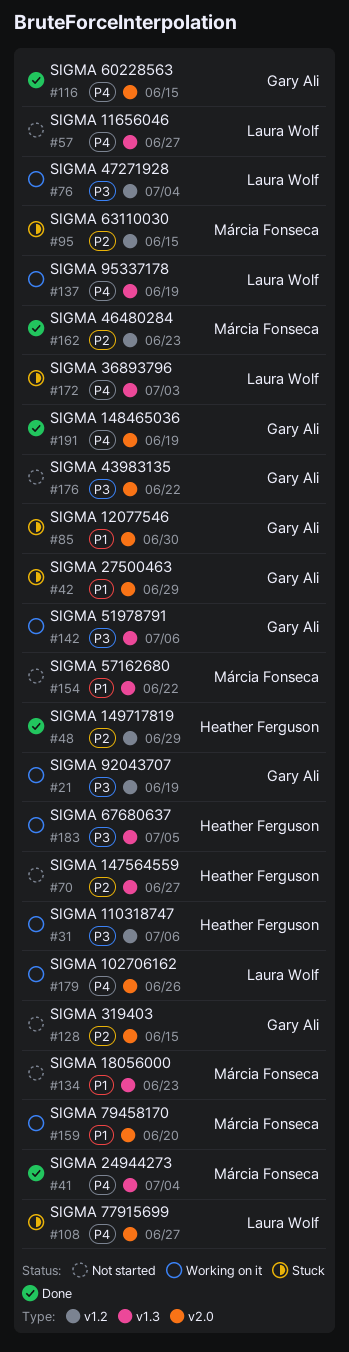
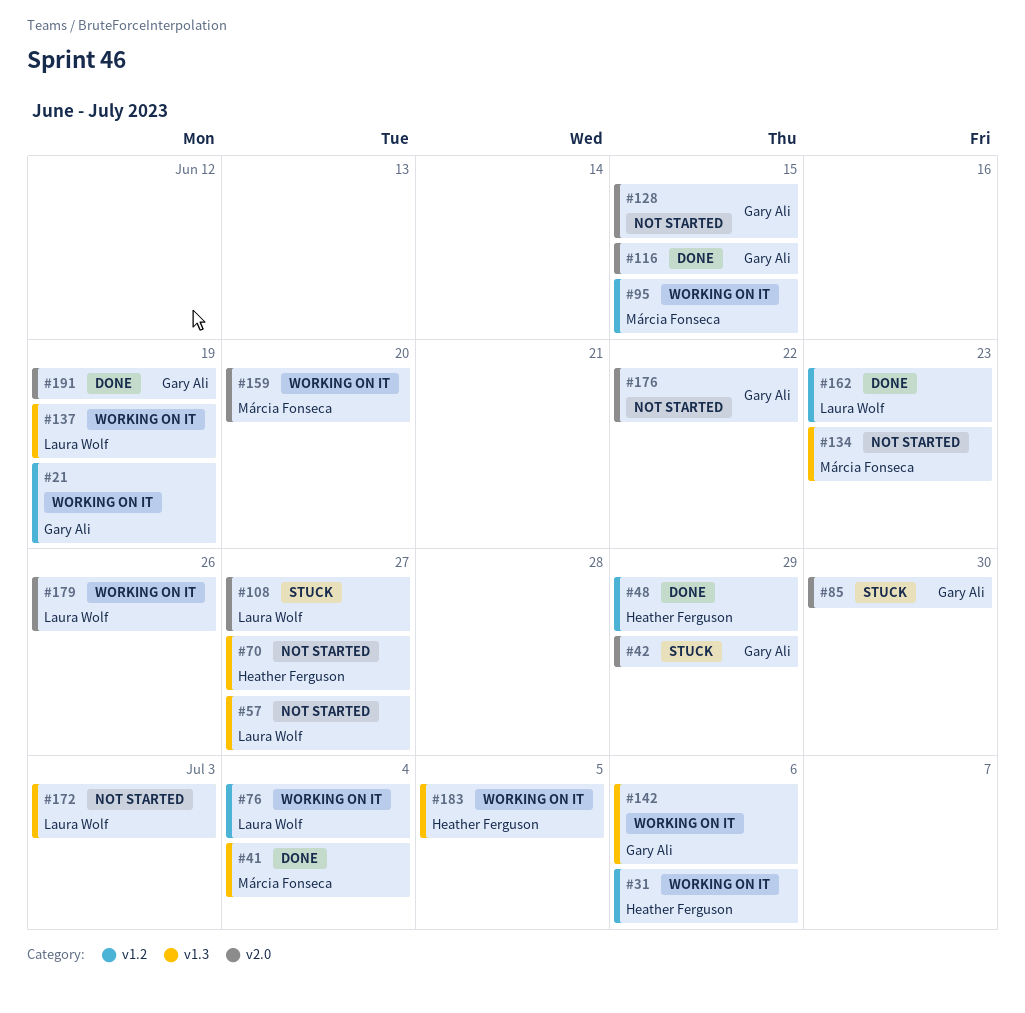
#95, status: Stuck -> Working on it
#154: present -> none
#162, owner: Márcia Fonseca -> Laura Wolf
#172, status: Stuck -> Not started

